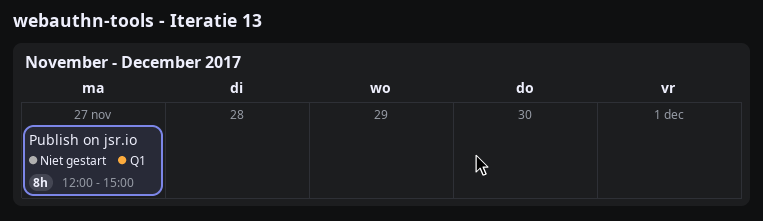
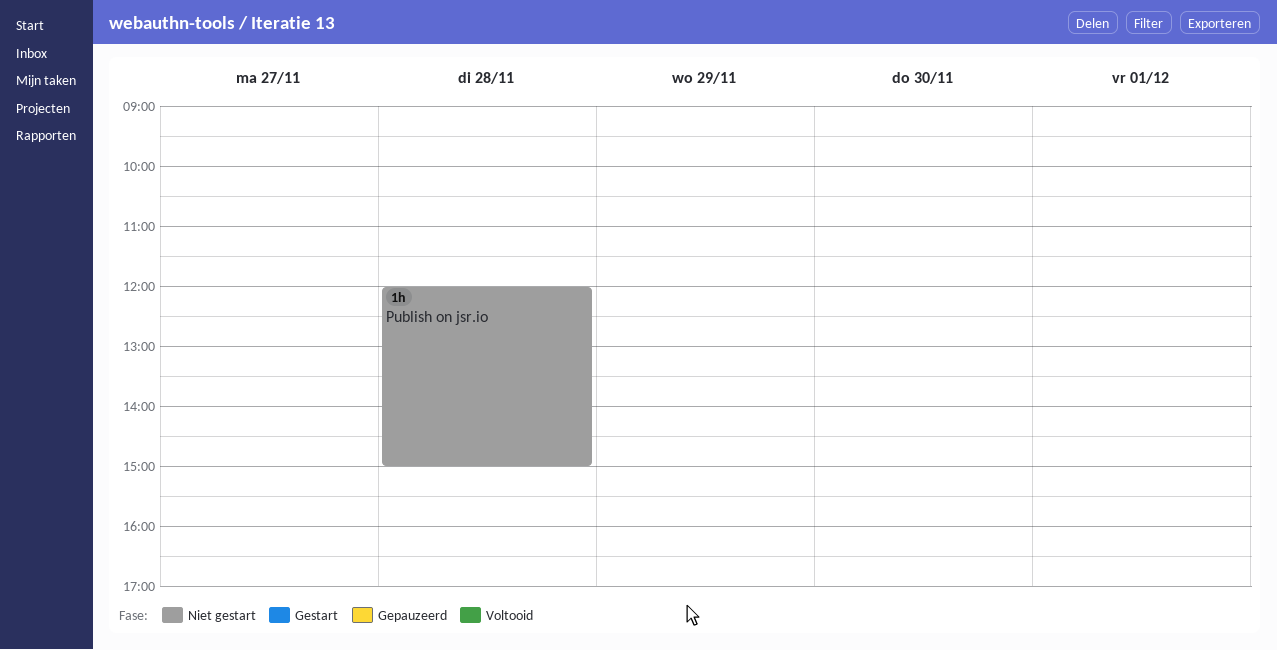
Publish on jsr.io, estimate: 8h -> 1h
Publish on jsr.io, day: Nov 27 -> Nov 28

